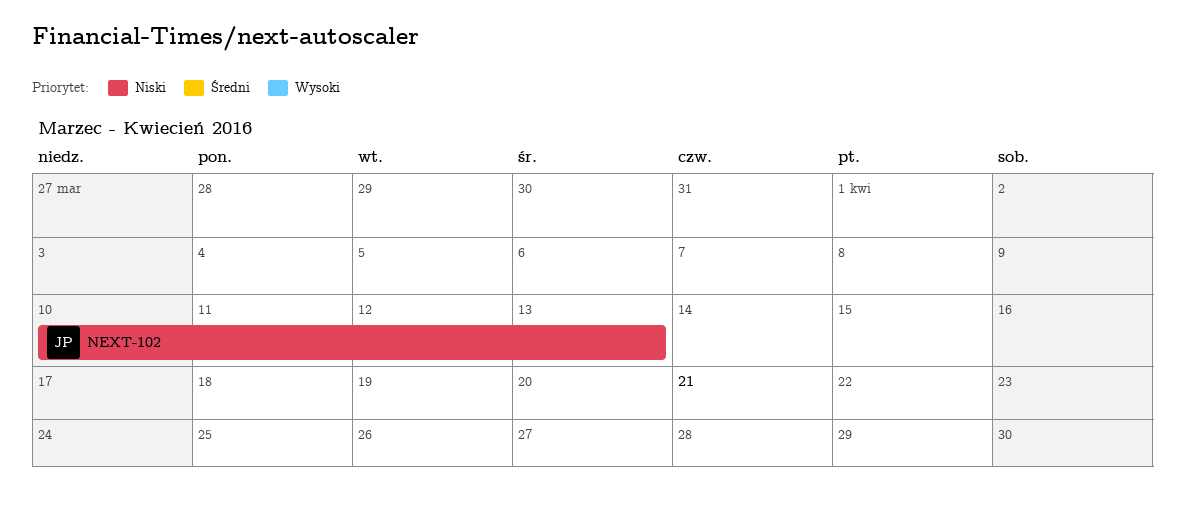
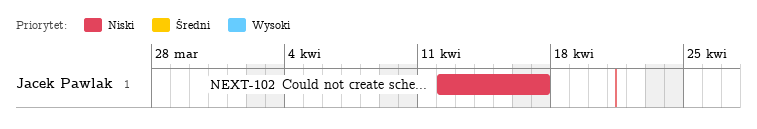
NEXT-102, start: Apr 10 -> Apr 12
NEXT-102, due: Apr 13 -> Apr 17

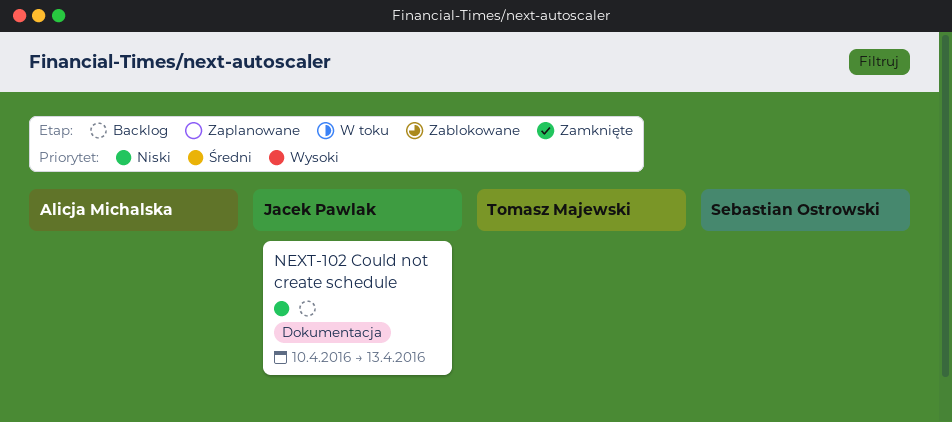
NEXT-102, start: Apr 12 -> Apr 10
NEXT-102, due: Apr 17 -> Apr 13

